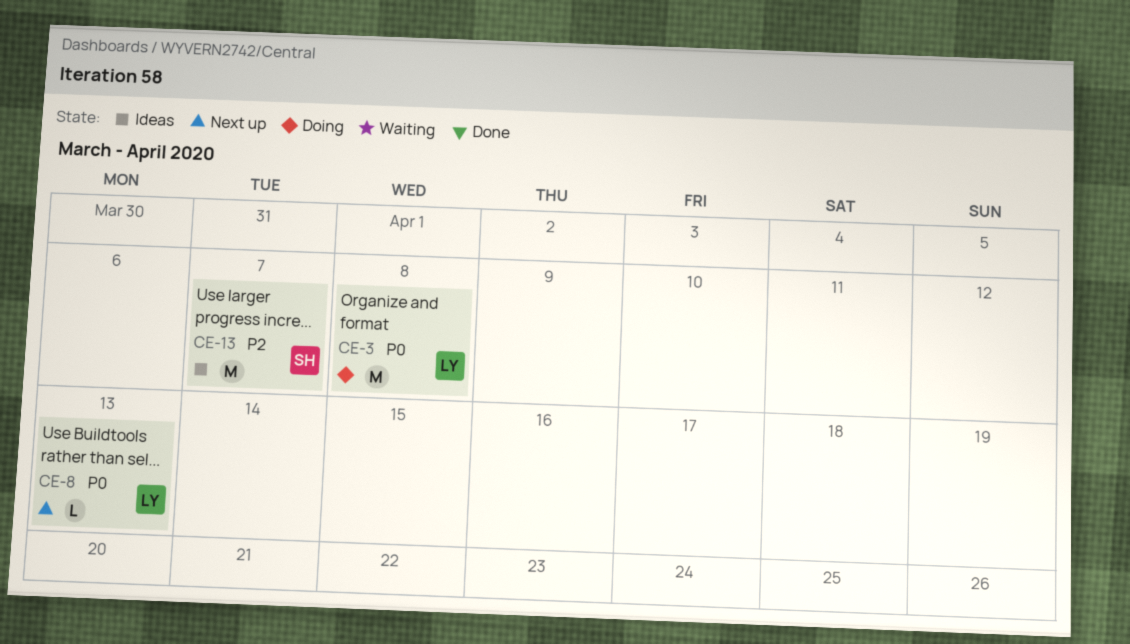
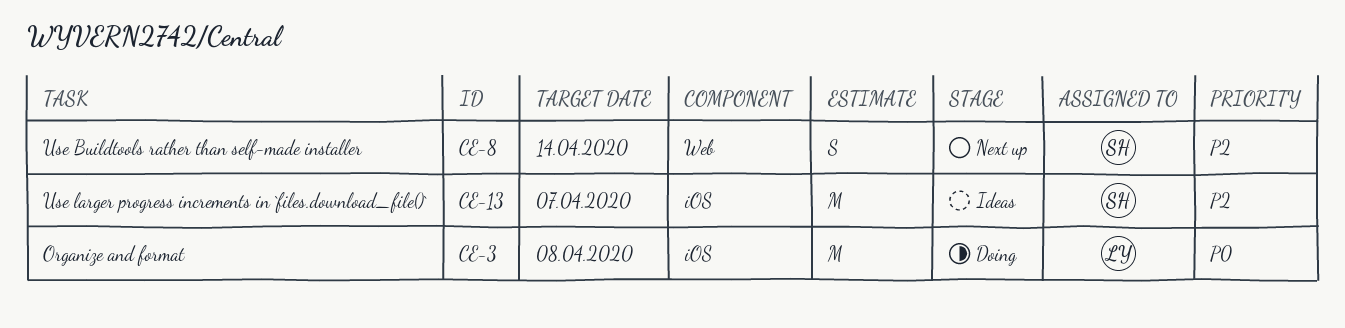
CE-8, owner: LY -> SH
CE-8, priority: P0 -> P2
CE-8, estimate: L -> S
CE-8, due: Apr 13 -> Apr 14

